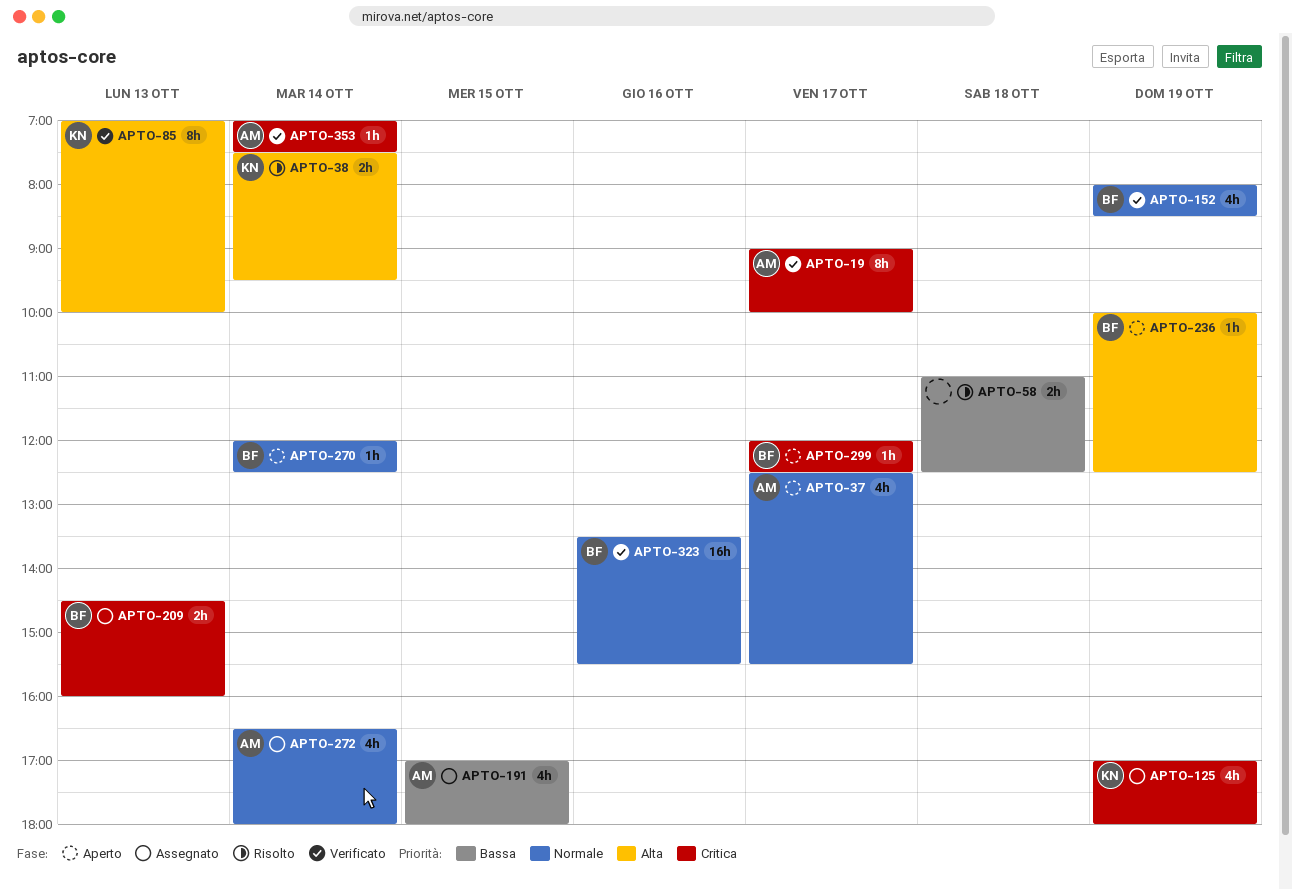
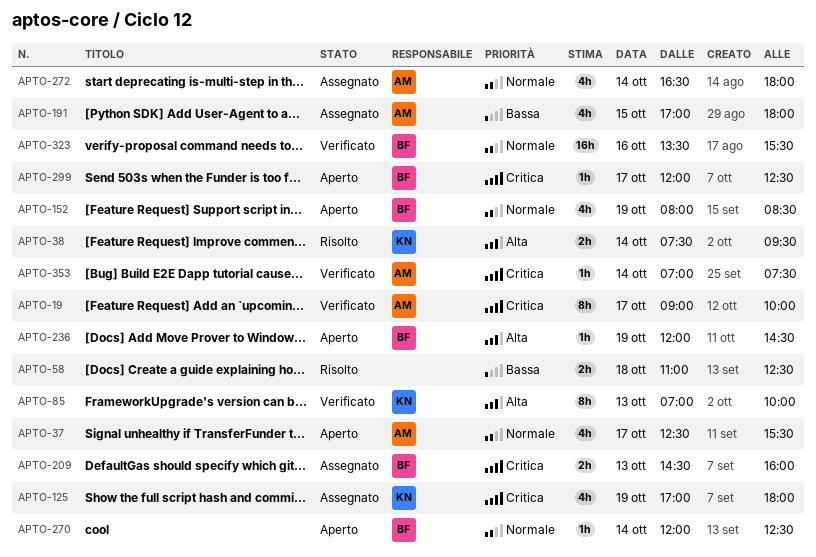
APTO-152, status: Verificato -> Aperto
APTO-236, begins: 10:00 -> 12:00
APTO-236, ends: 12:30 -> 14:30

